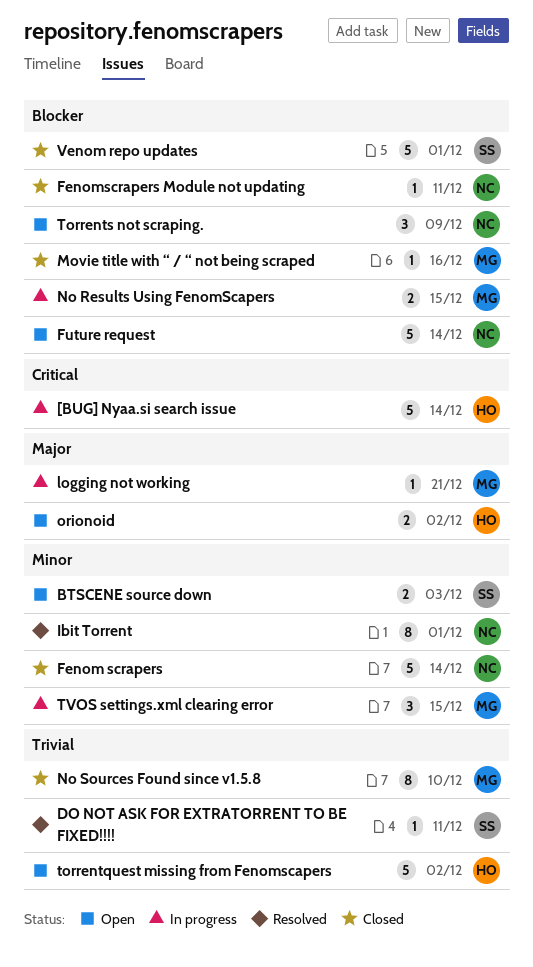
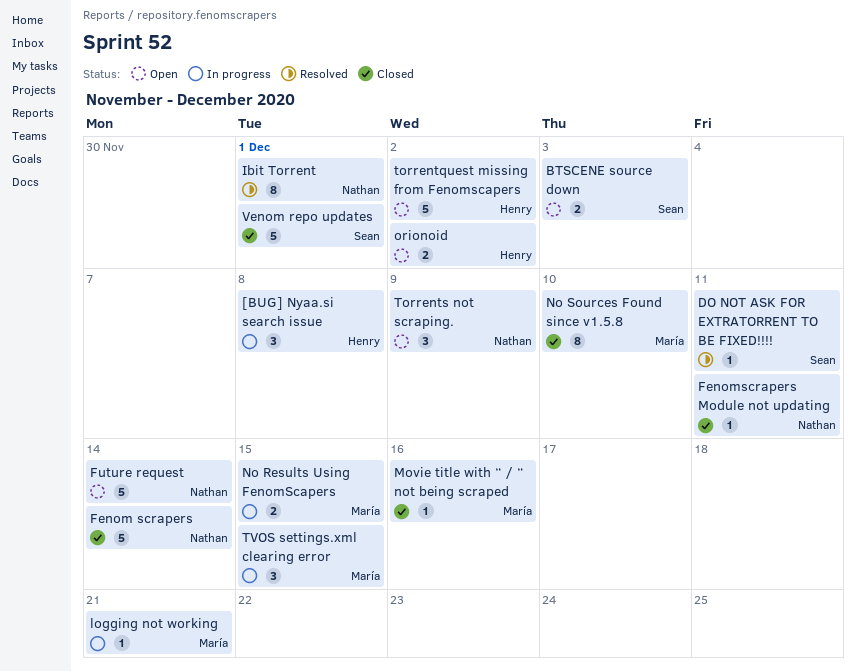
[BUG] Nyaa.si search issue, estimate: 5 -> 3
[BUG] Nyaa.si search issue, due: Dec 14 -> Dec 8

